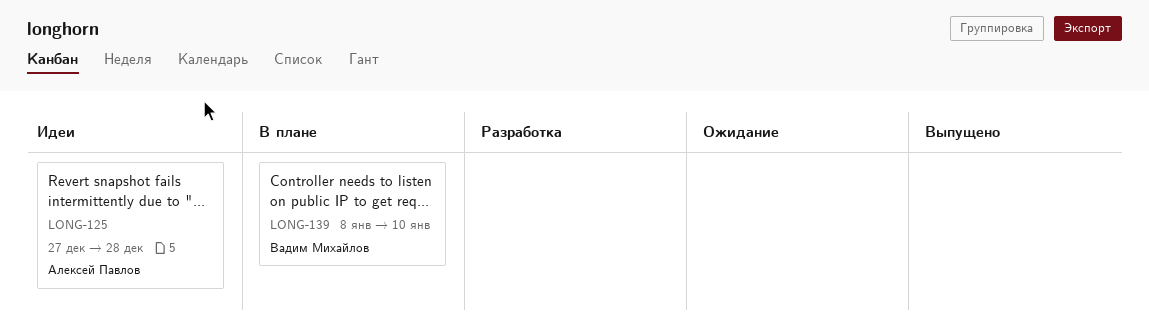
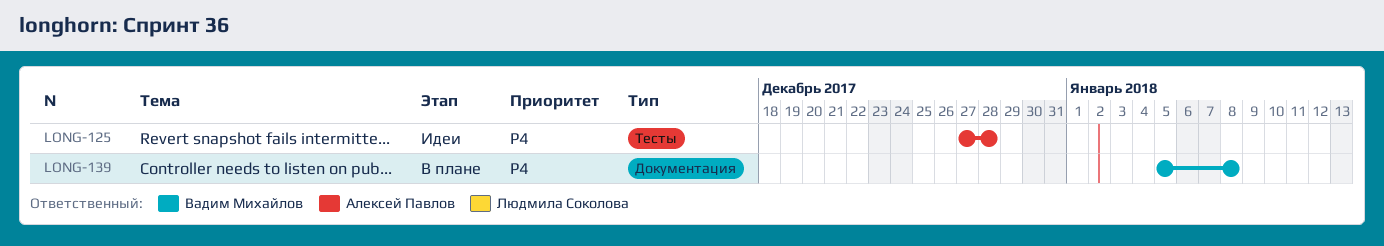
LONG-139, start: Jan 8 -> Jan 5
LONG-139, due: Jan 10 -> Jan 8

